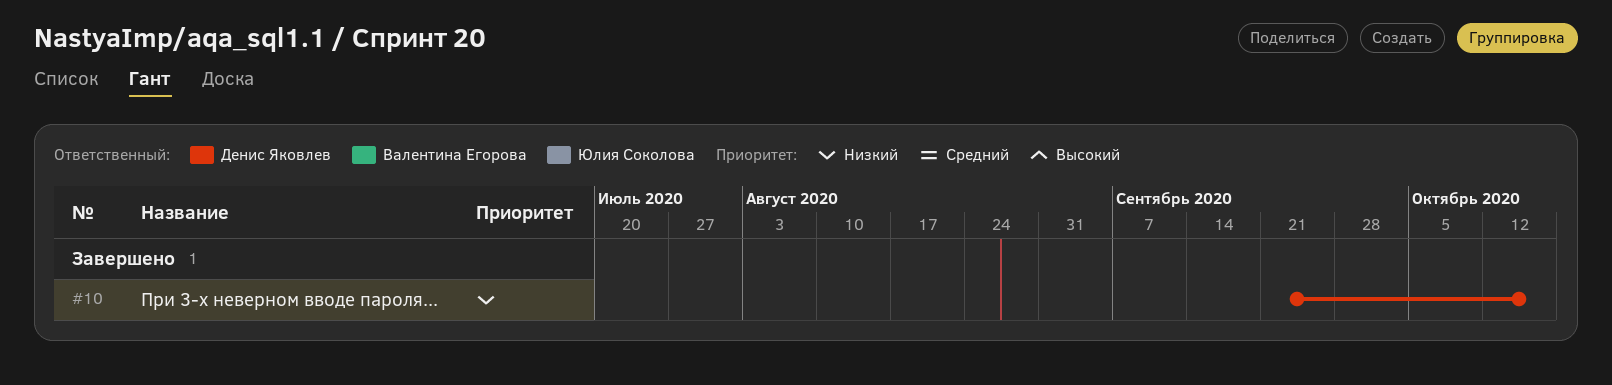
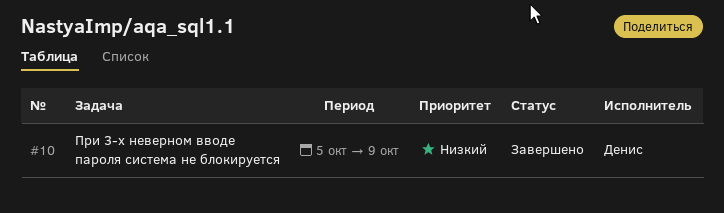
#10, start: Sep 21 -> Oct 5
#10, due: Oct 16 -> Oct 9

